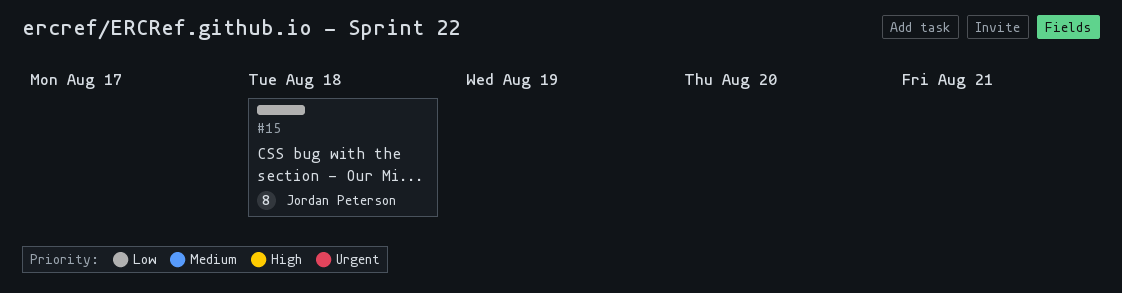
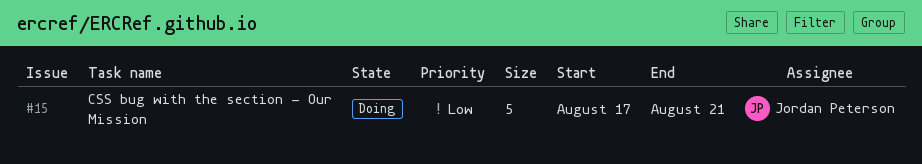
#15, estimate: 8 -> 5
#15, due: Aug 18 -> Aug 21

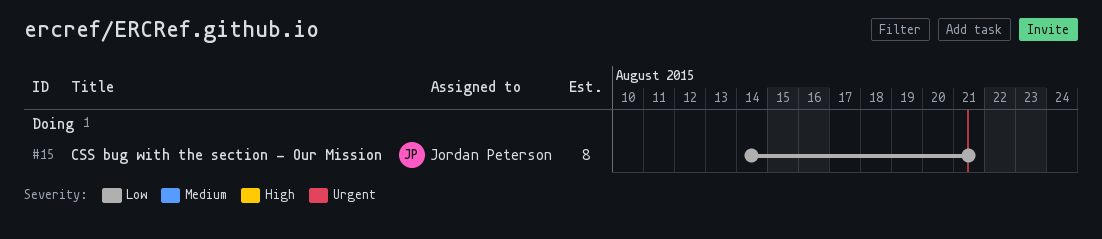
#15, estimate: 5 -> 8
#15, start: Aug 17 -> Aug 14

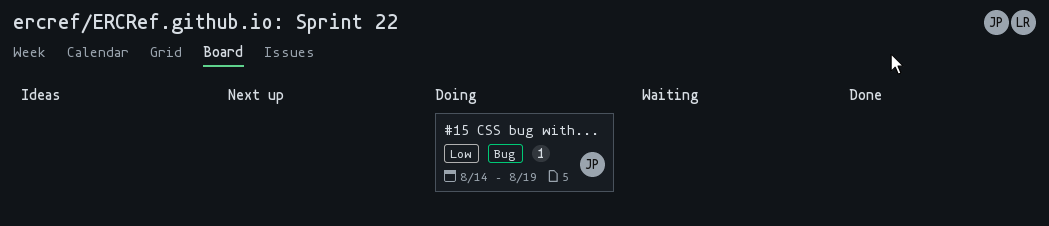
#15, estimate: 8 -> 1
#15, due: Aug 21 -> Aug 19

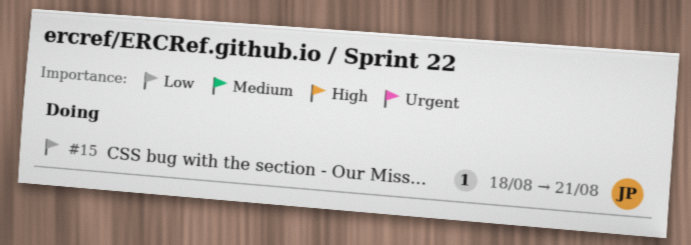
#15, start: Aug 14 -> Aug 18
#15, due: Aug 19 -> Aug 21

